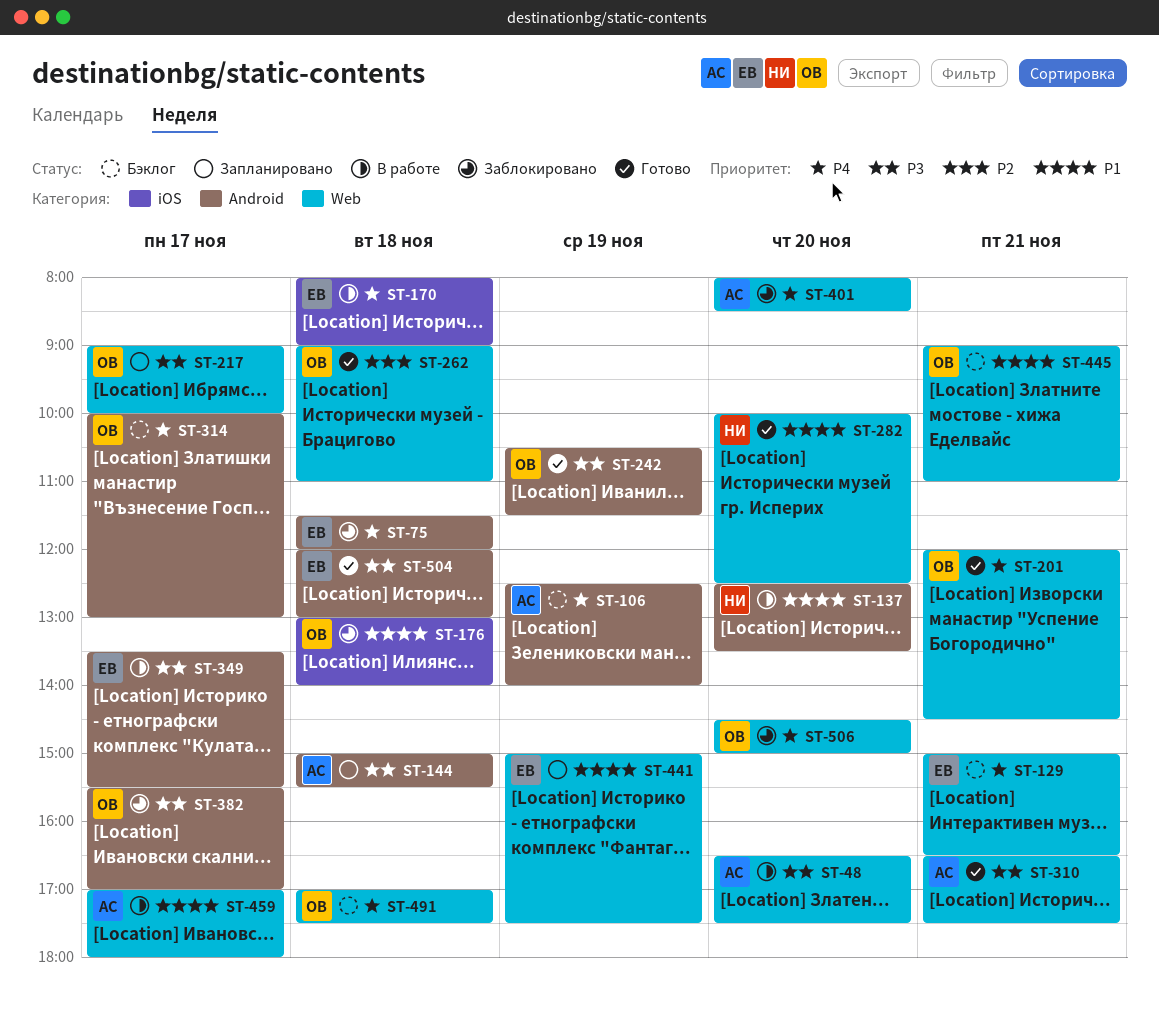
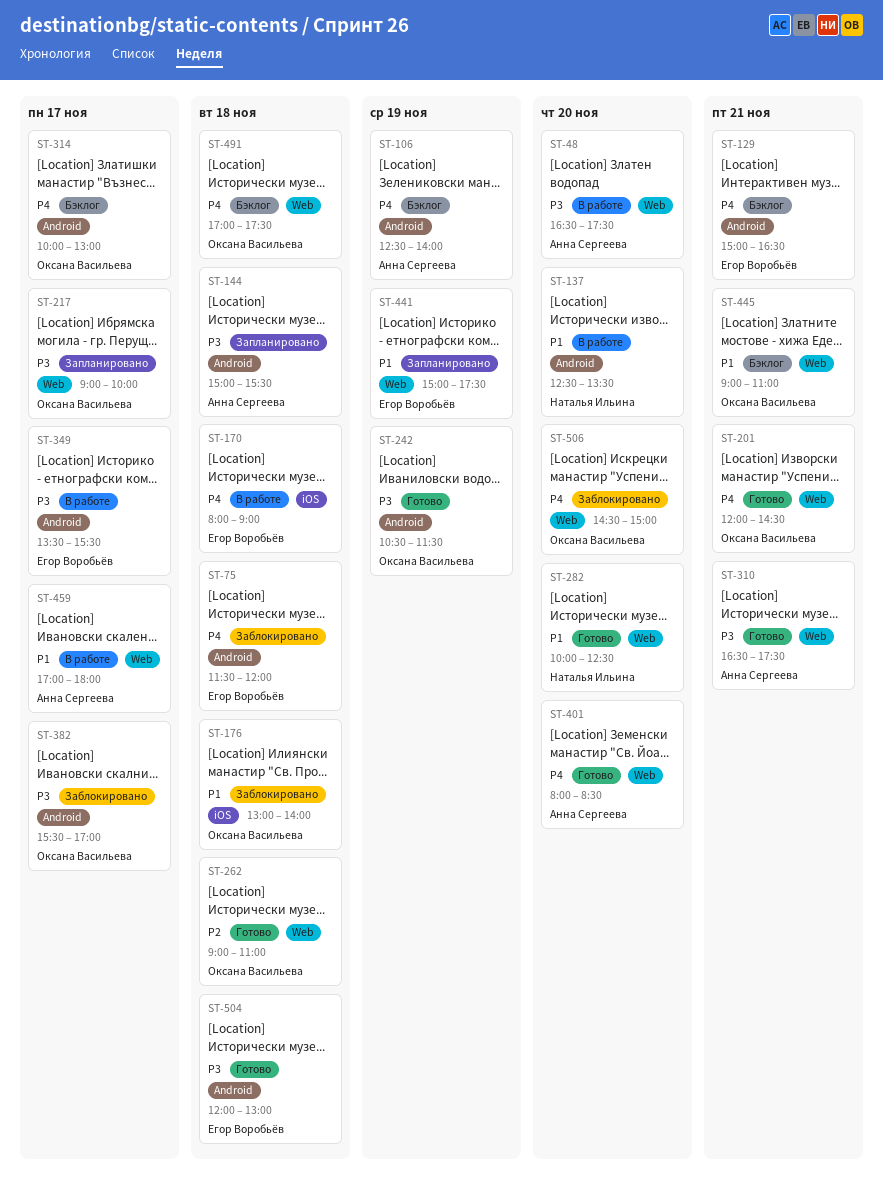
ST-129, label: Web -> Android
ST-401, status: Заблокировано -> Готово

